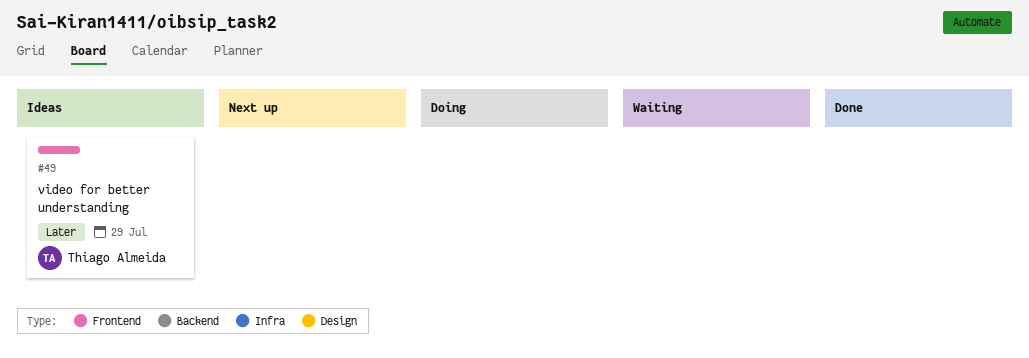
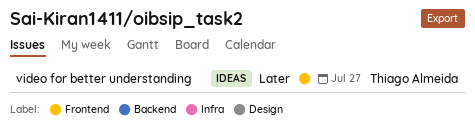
video for better understanding, due: Jul 29 -> Jul 27

